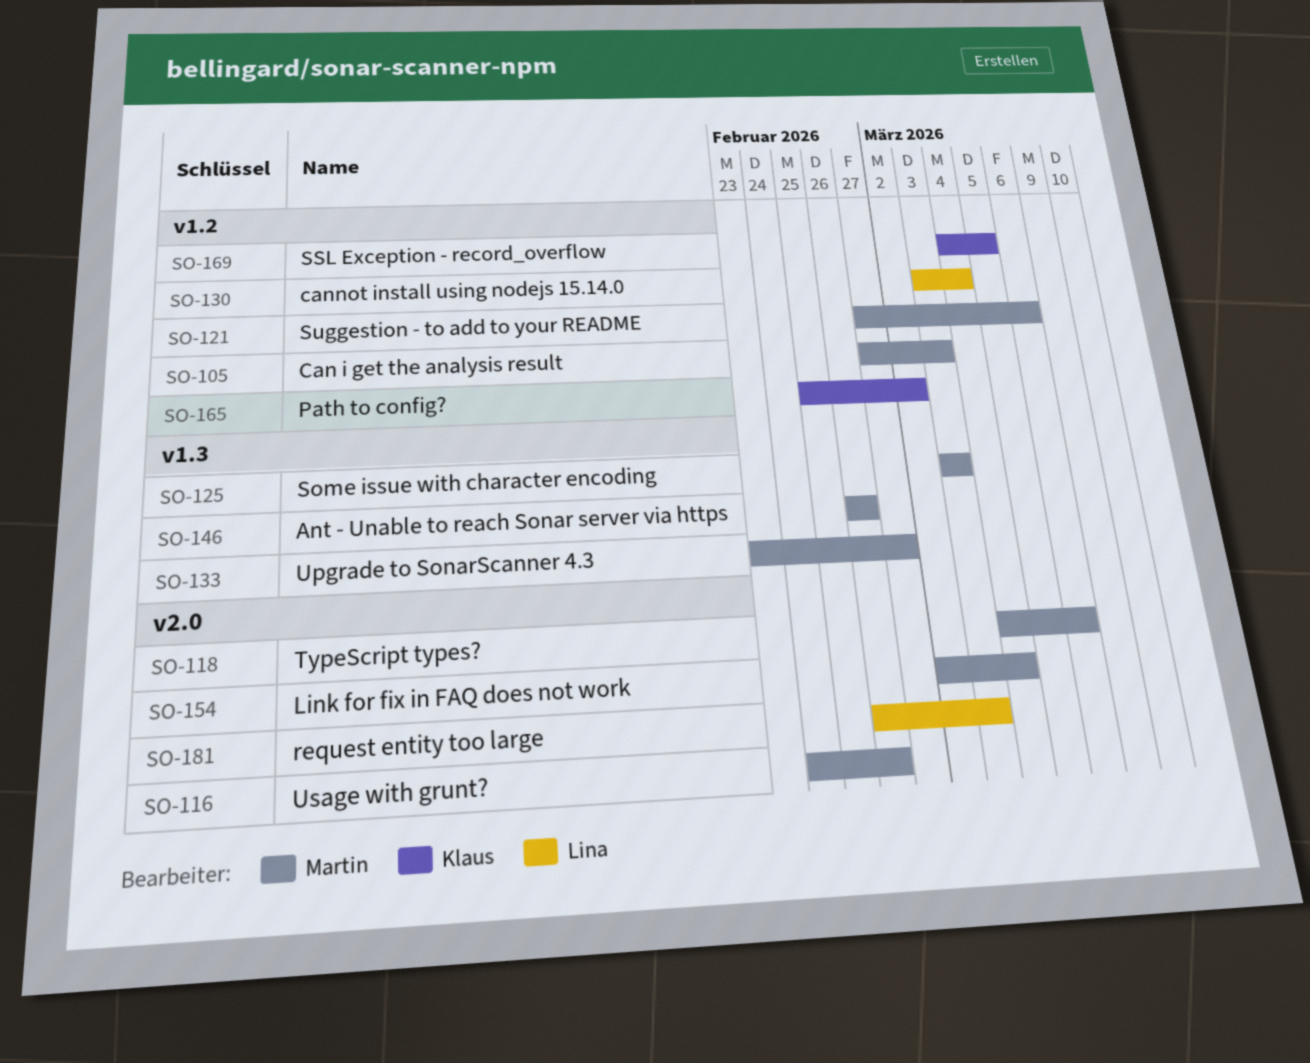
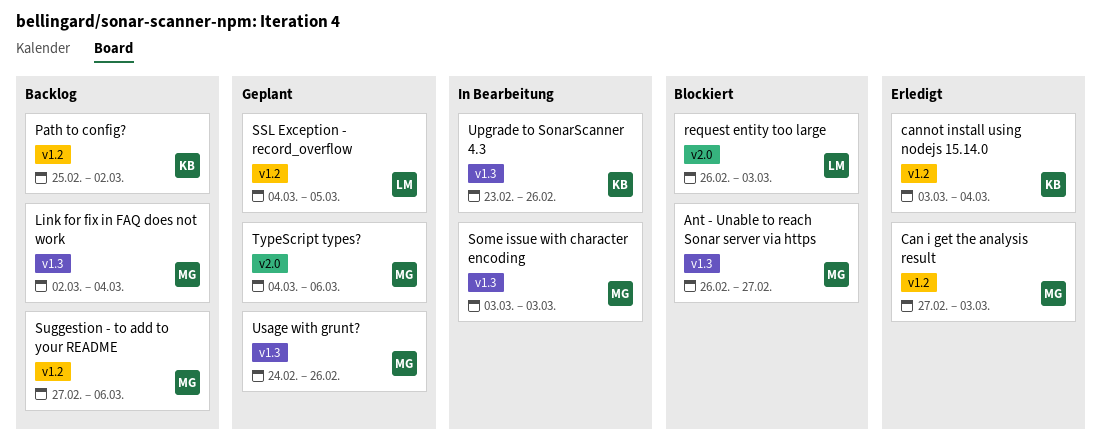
Ant - Unable to reach Sonar server via https, due: Feb 26 -> Feb 27
cannot install using nodejs 15.14.0, owner: Lina -> Klaus
Link for fix in FAQ does not work, label: v2.0 -> v1.3
SSL Exception - record_overflow, owner: Klaus -> Lina
Upgrade to SonarScanner 4.3, owner: Martin -> Klaus
Upgrade to SonarScanner 4.3, due: Feb 27 -> Feb 26
Usage with grunt?, label: v2.0 -> v1.3

